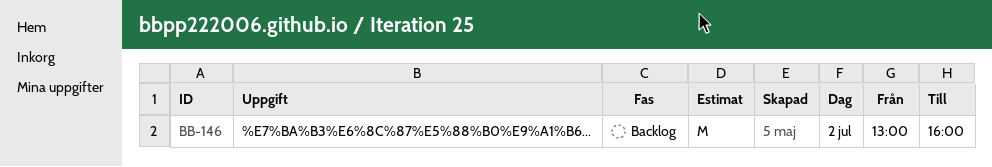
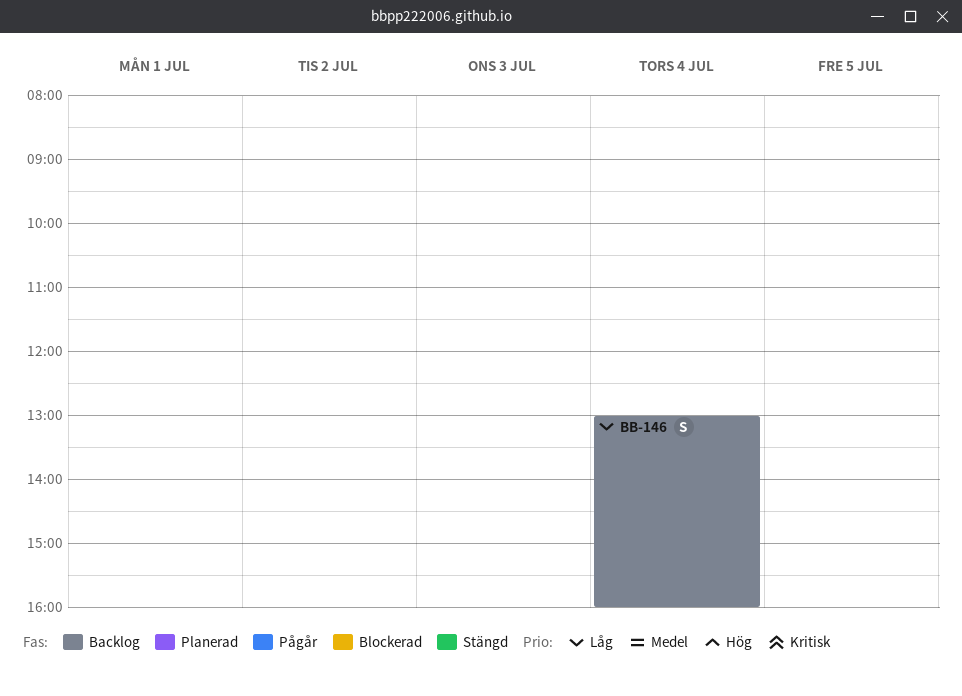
BB-146, estimate: M -> S
BB-146, day: Jul 2 -> Jul 4

